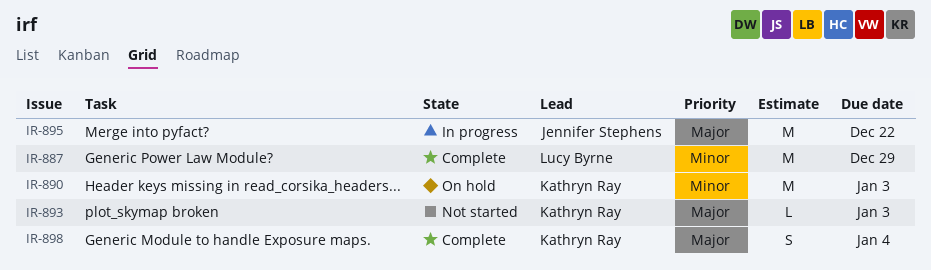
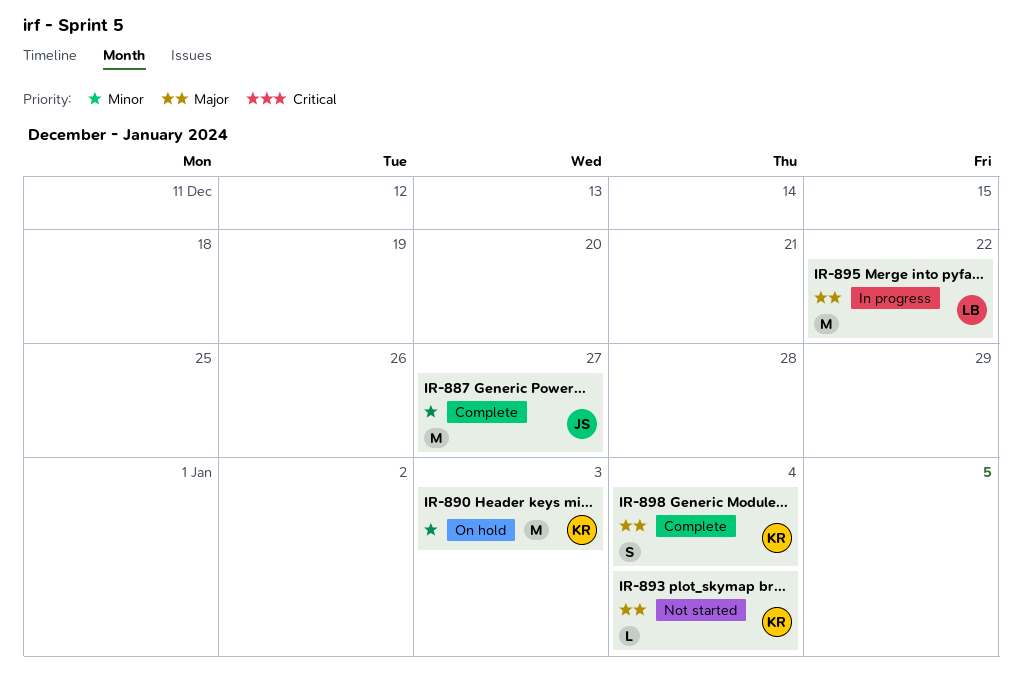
IR-887, owner: Lucy Byrne -> Jennifer Stephens
IR-887, due: Dec 29 -> Dec 27
IR-893, due: Jan 3 -> Jan 4
IR-895, owner: Jennifer Stephens -> Lucy Byrne

